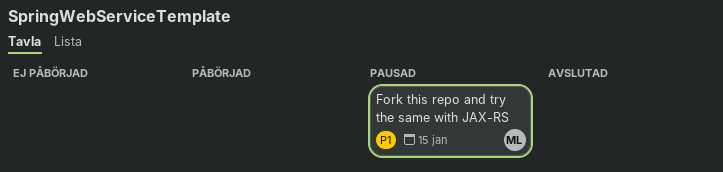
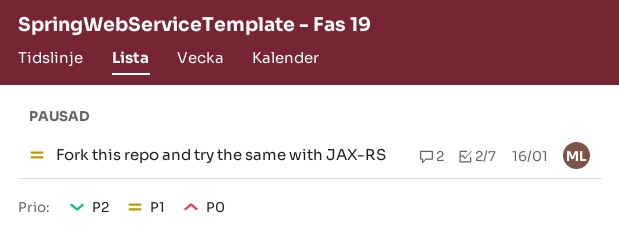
Fork this repo and try the same with JAX-RS, due: Jan 15 -> Jan 16

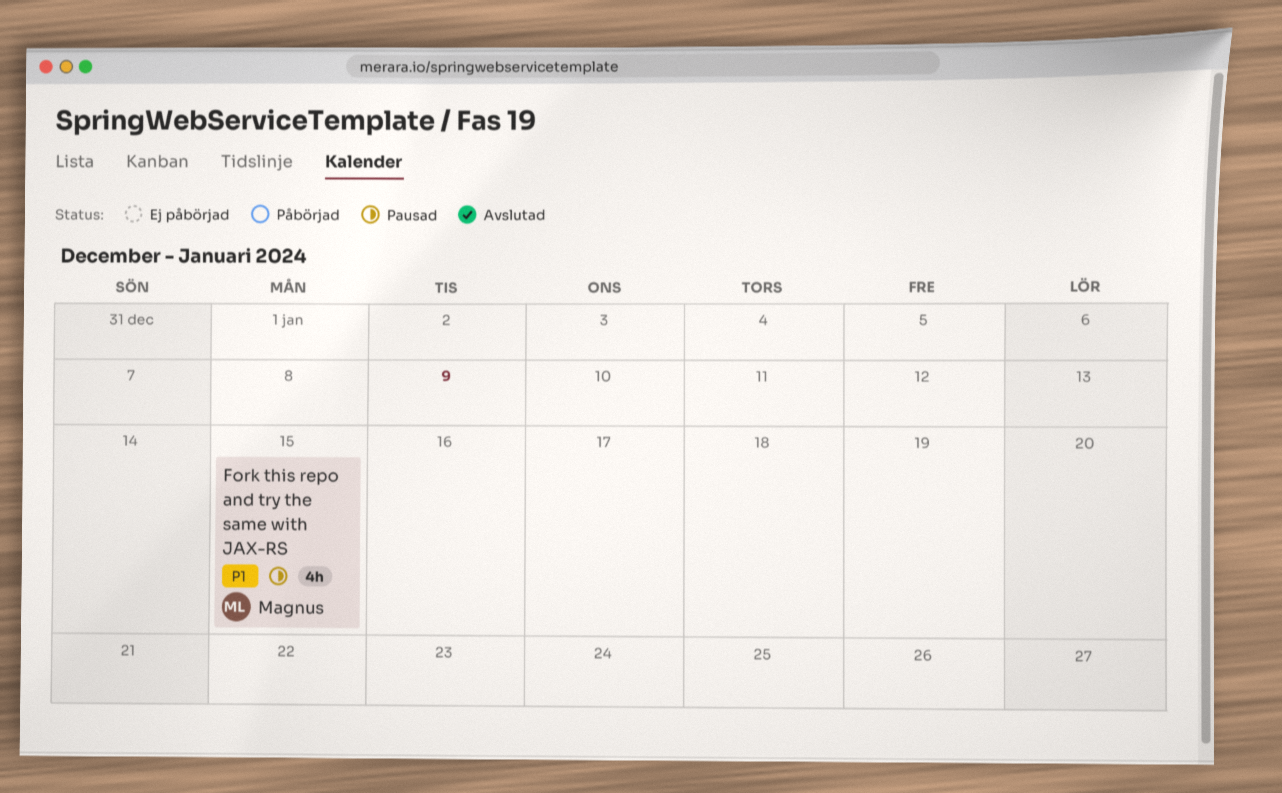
Fork this repo and try the same with JAX-RS, due: Jan 16 -> Jan 15

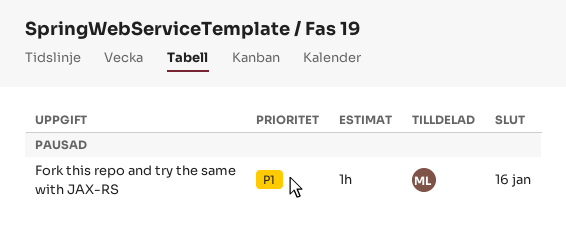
Fork this repo and try the same with JAX-RS, estimate: 4h -> 1h
Fork this repo and try the same with JAX-RS, due: Jan 15 -> Jan 16

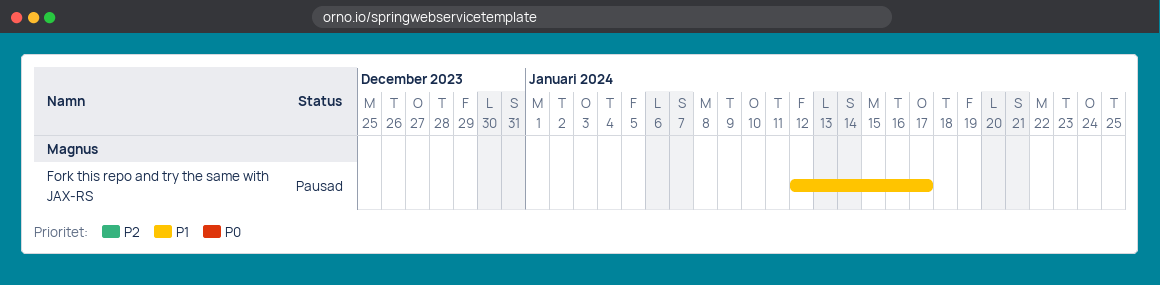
Fork this repo and try the same with JAX-RS, due: Jan 16 -> Jan 17

